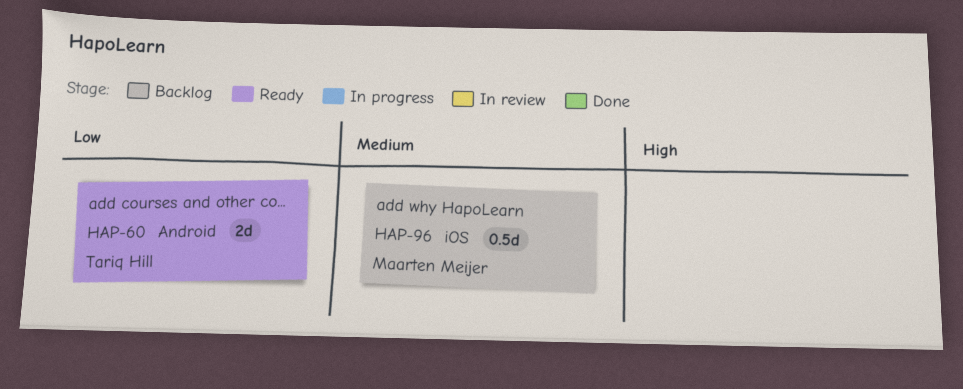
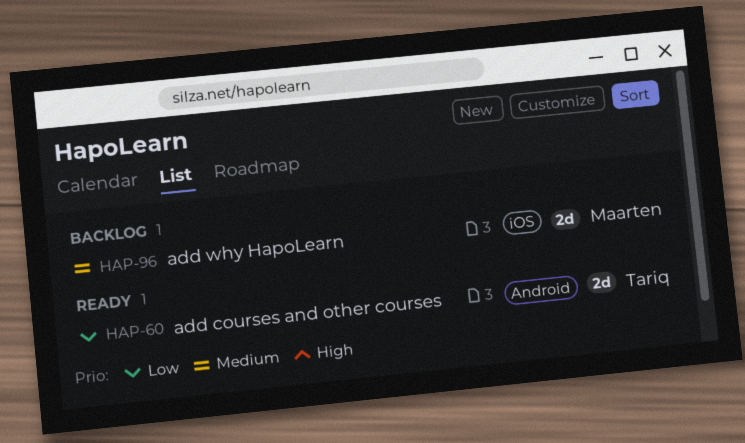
HAP-96, estimate: 0.5d -> 2d

